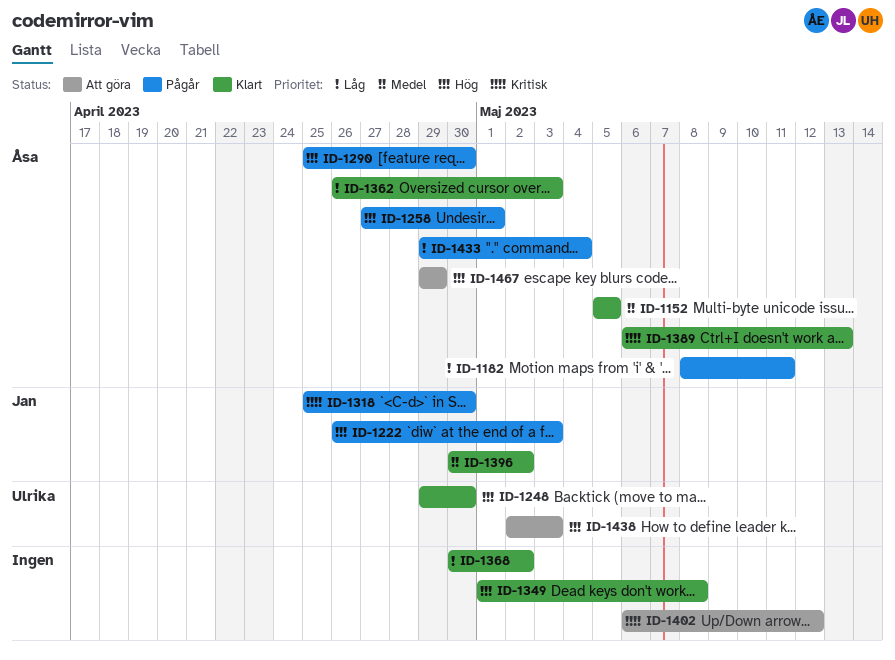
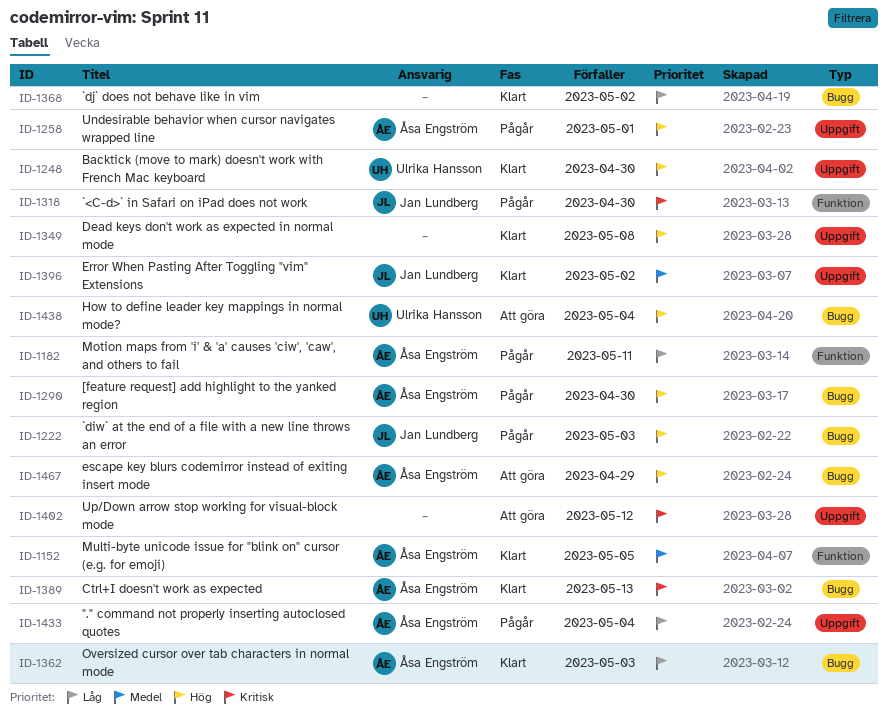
ID-1438, due: May 3 -> May 4

